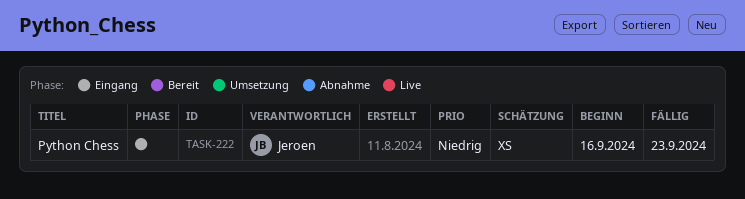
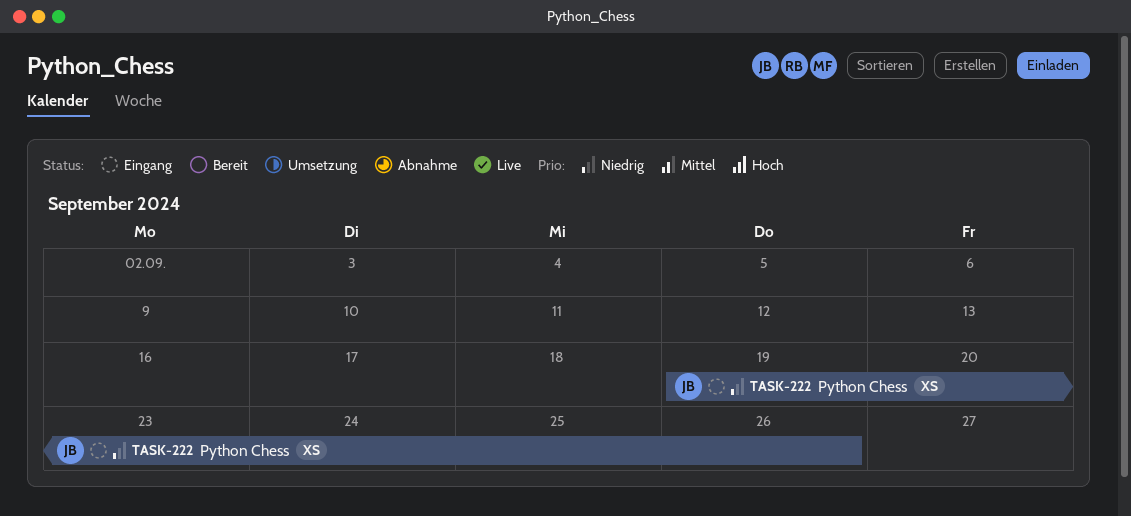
TASK-222, start: Sep 16 -> Sep 19
TASK-222, due: Sep 23 -> Sep 26

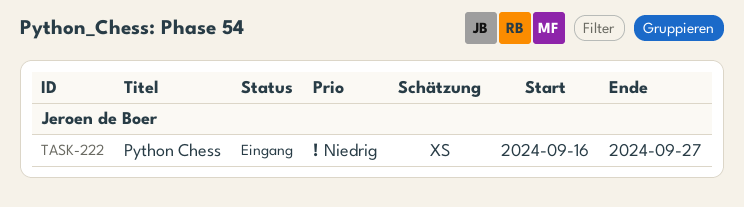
TASK-222, start: Sep 19 -> Sep 16
TASK-222, due: Sep 26 -> Sep 27

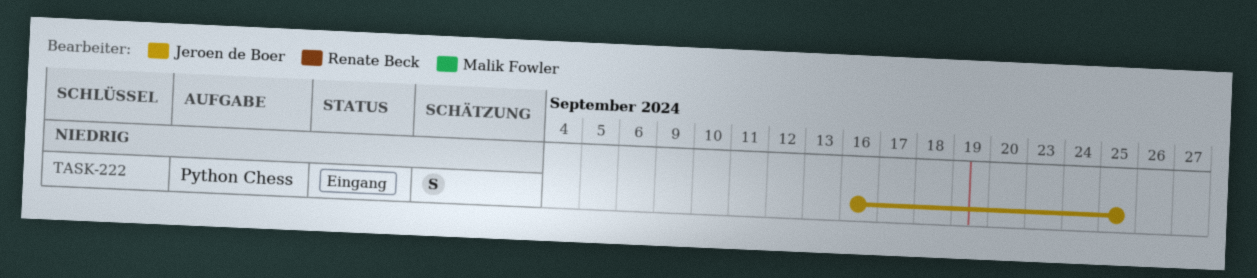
TASK-222, estimate: XS -> S
TASK-222, due: Sep 27 -> Sep 25

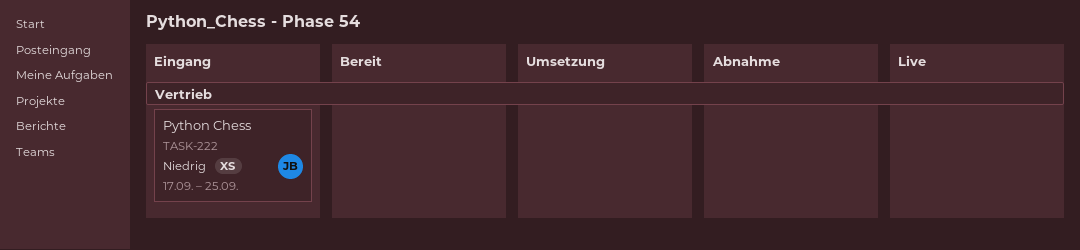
TASK-222, estimate: S -> XS
TASK-222, start: Sep 16 -> Sep 17

